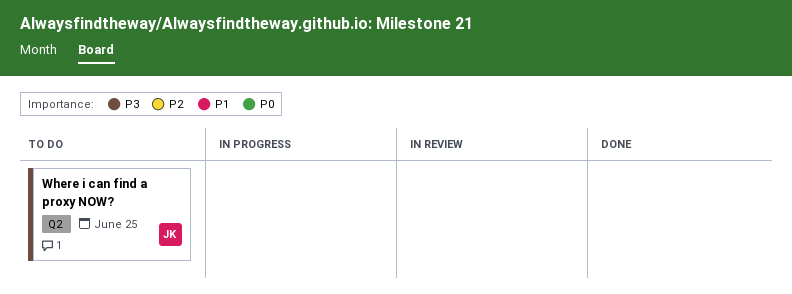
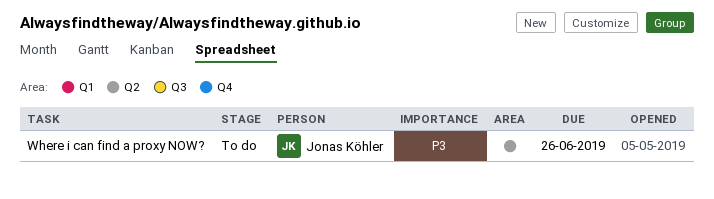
Where i can find a proxy NOW?, due: Jun 25 -> Jun 26

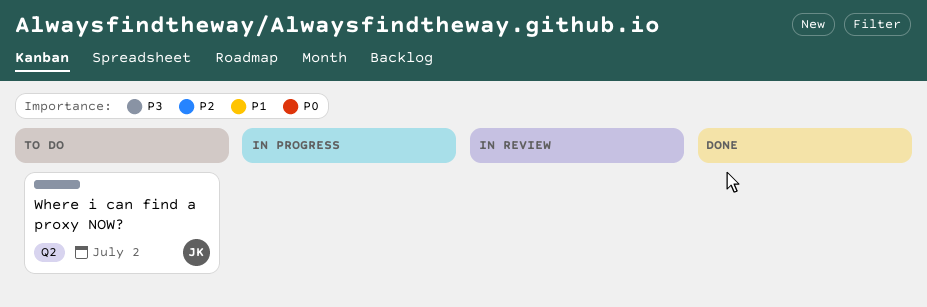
Where i can find a proxy NOW?, due: Jun 26 -> Jul 2

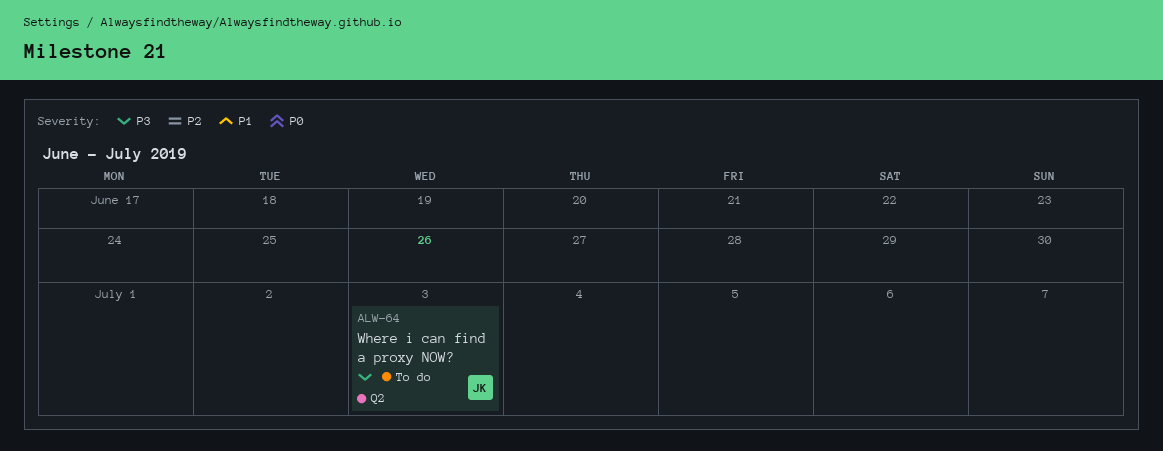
Where i can find a proxy NOW?, due: Jul 2 -> Jul 3

